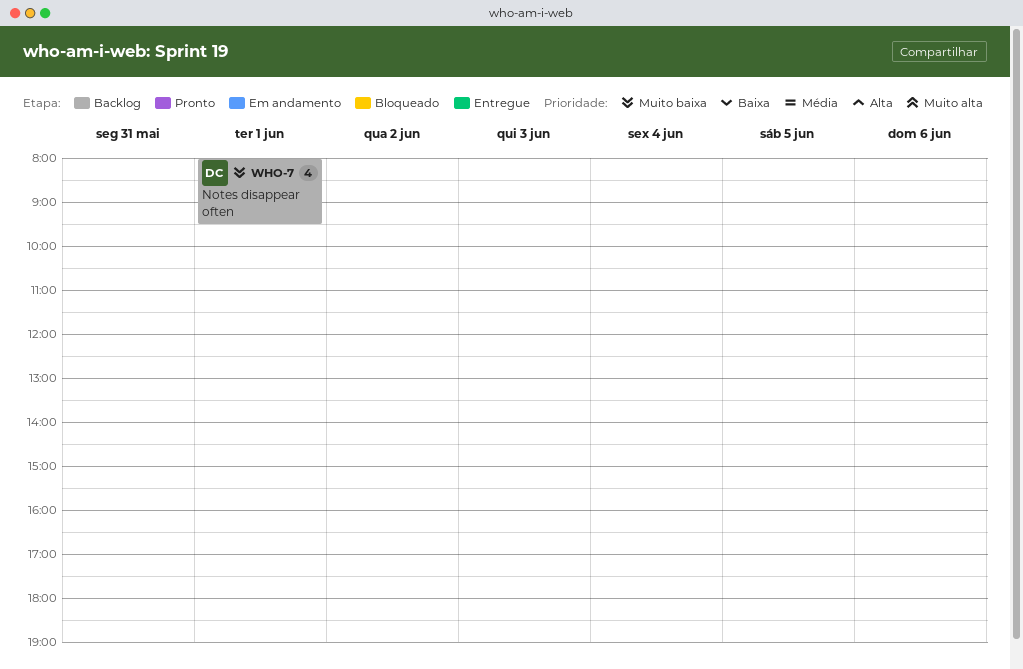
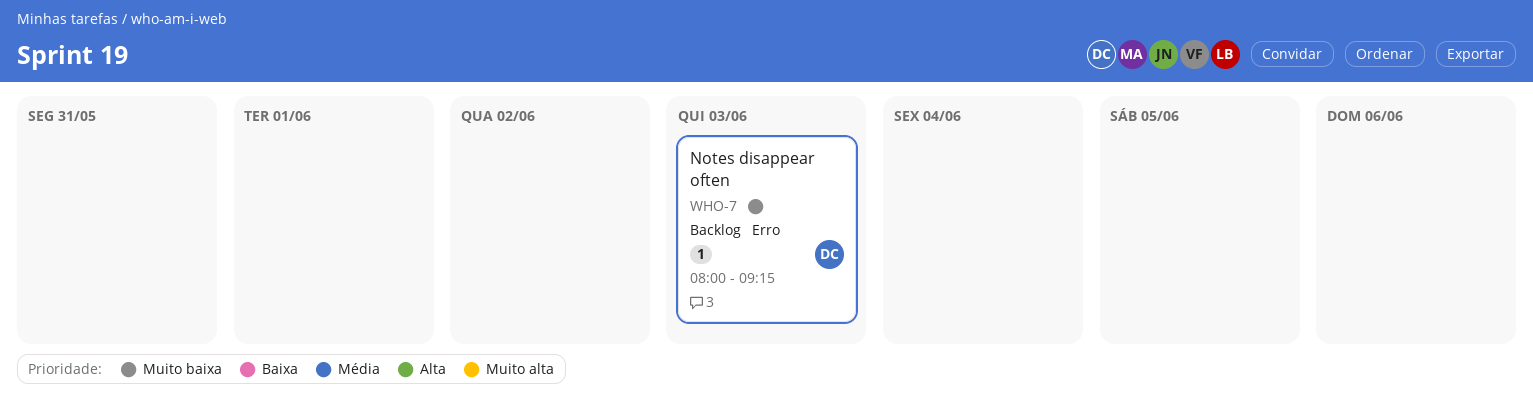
WHO-7, estimate: 4 -> 1
WHO-7, day: Jun 1 -> Jun 3
WHO-7, ends: 09:30 -> 09:15

